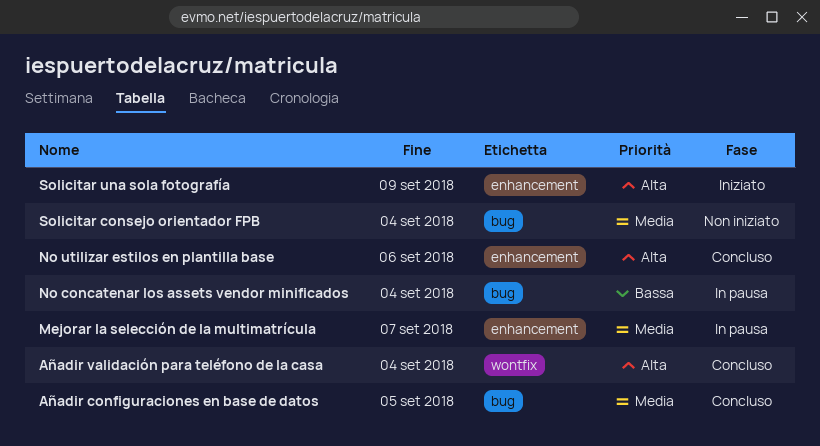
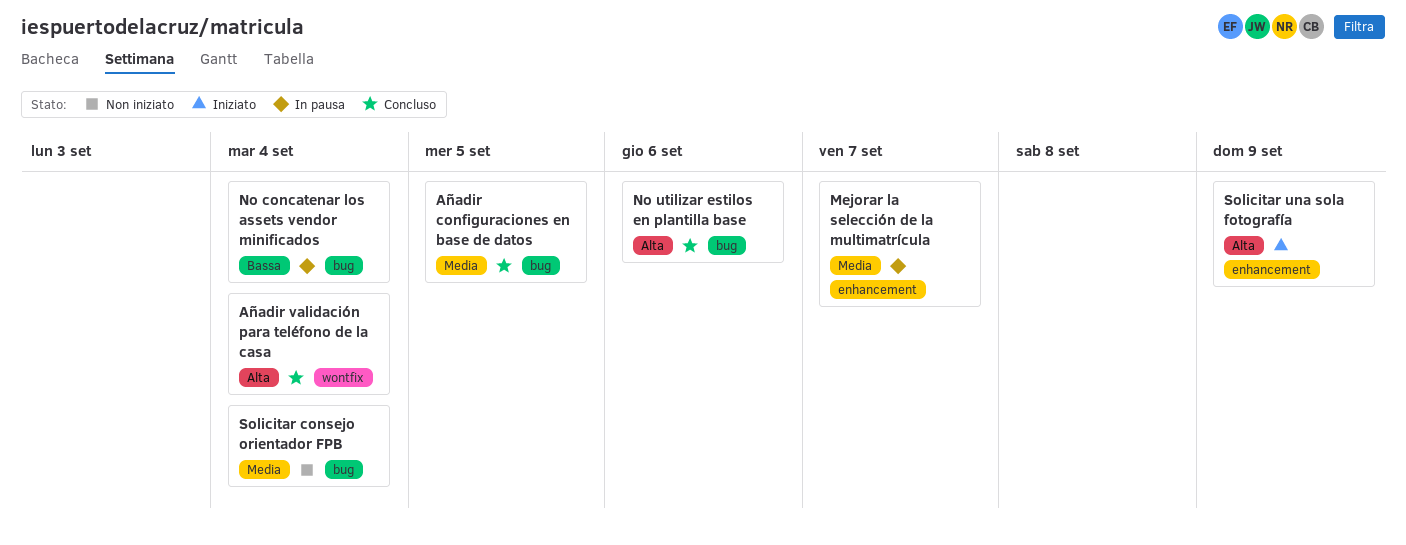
No utilizar estilos en plantilla base, label: enhancement -> bug

